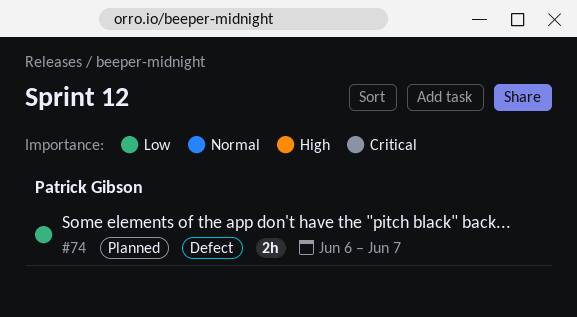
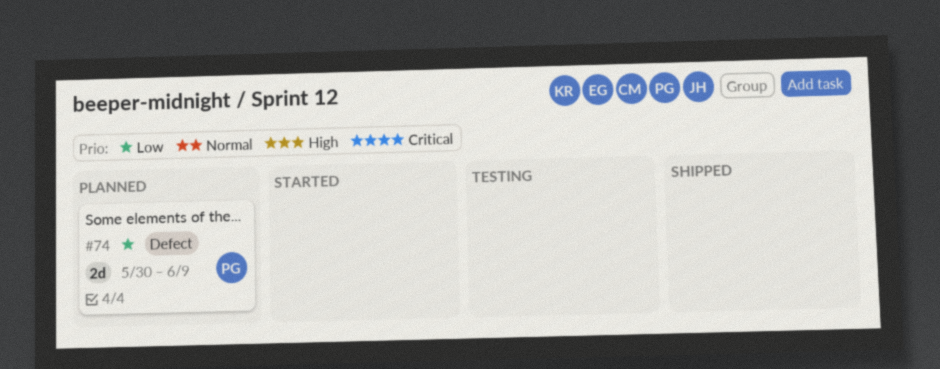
#74, estimate: 2h -> 2d
#74, start: Jun 6 -> May 30
#74, due: Jun 7 -> Jun 9

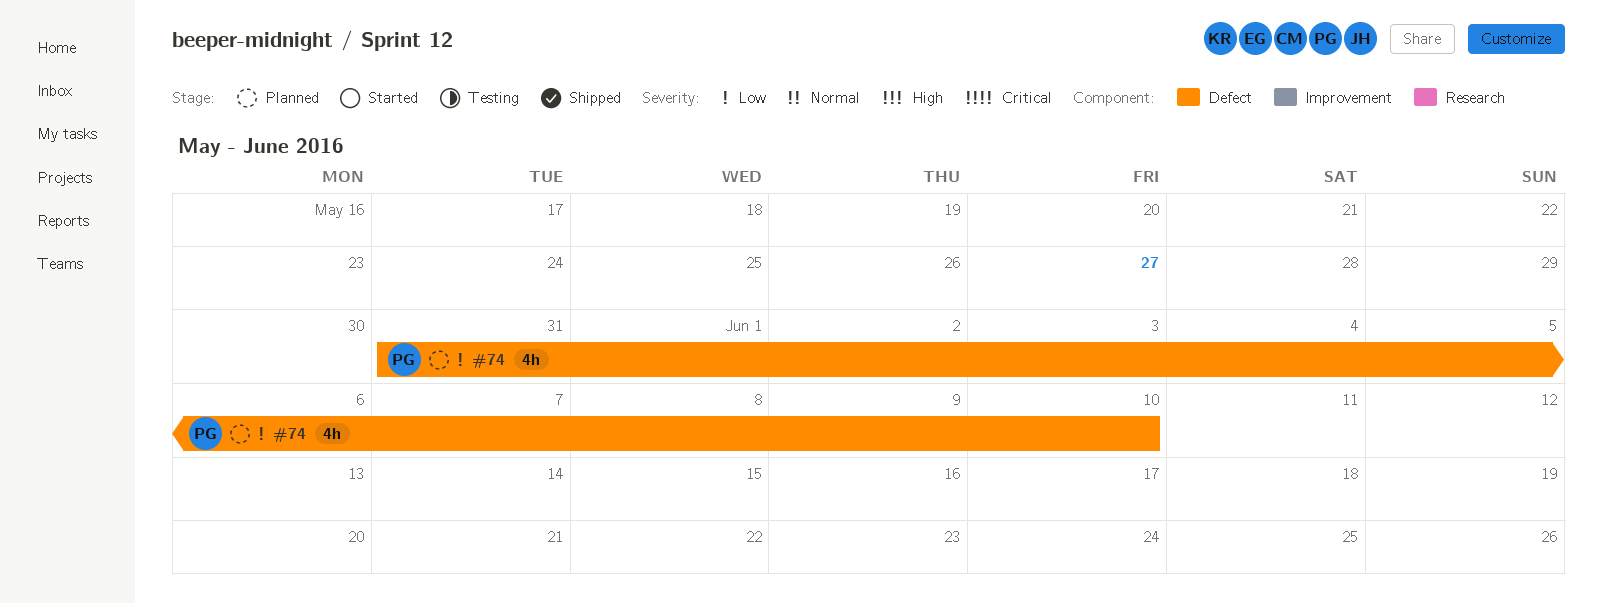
#74, estimate: 2d -> 4h
#74, start: May 30 -> May 31
#74, due: Jun 9 -> Jun 10

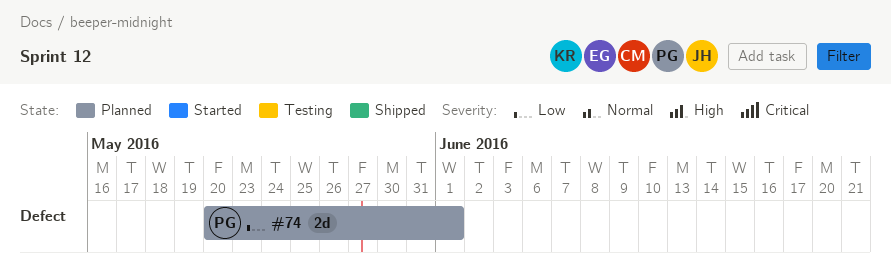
#74, estimate: 4h -> 2d
#74, start: May 31 -> May 20
#74, due: Jun 10 -> Jun 1

